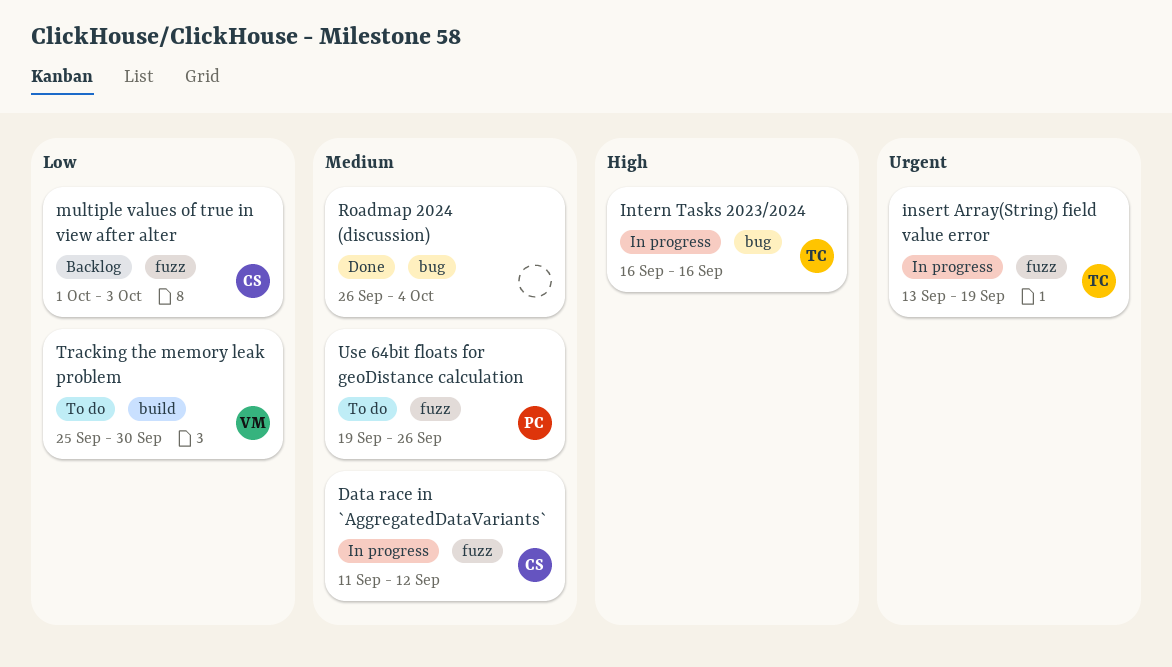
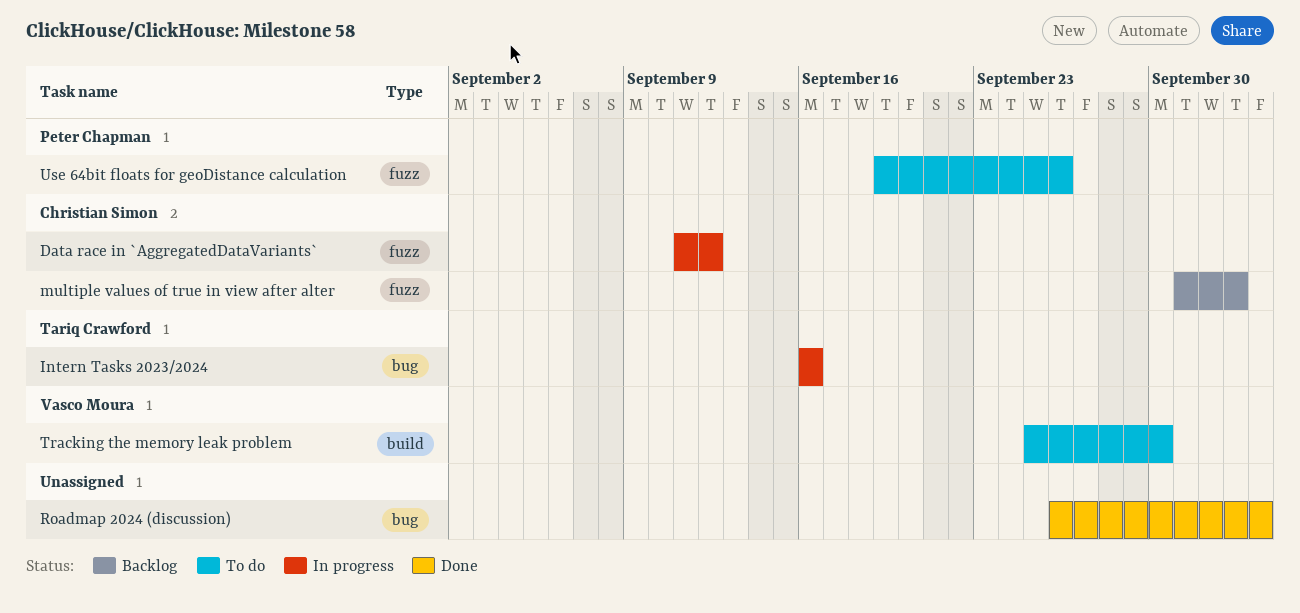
insert Array(String) field value error: present -> none

